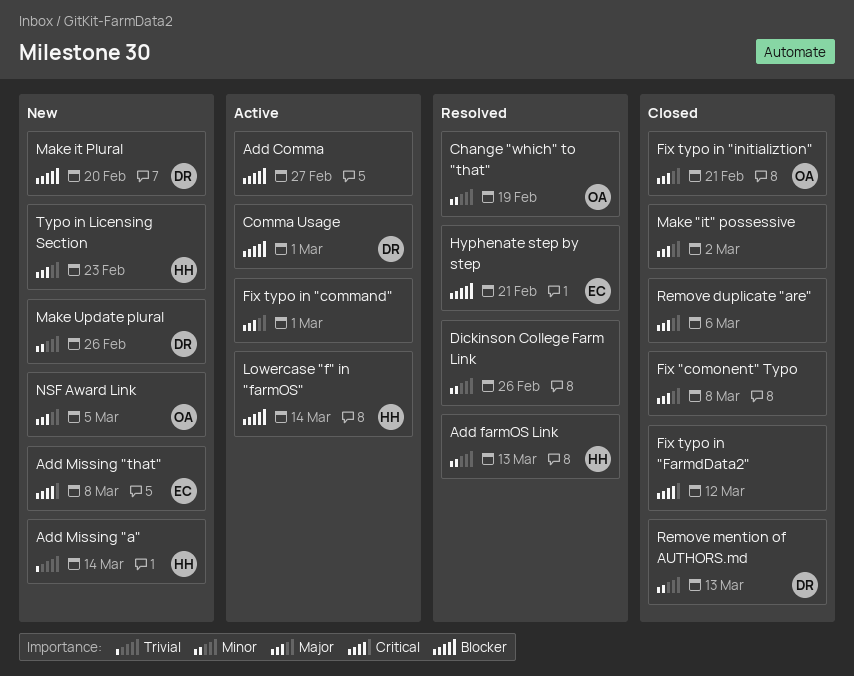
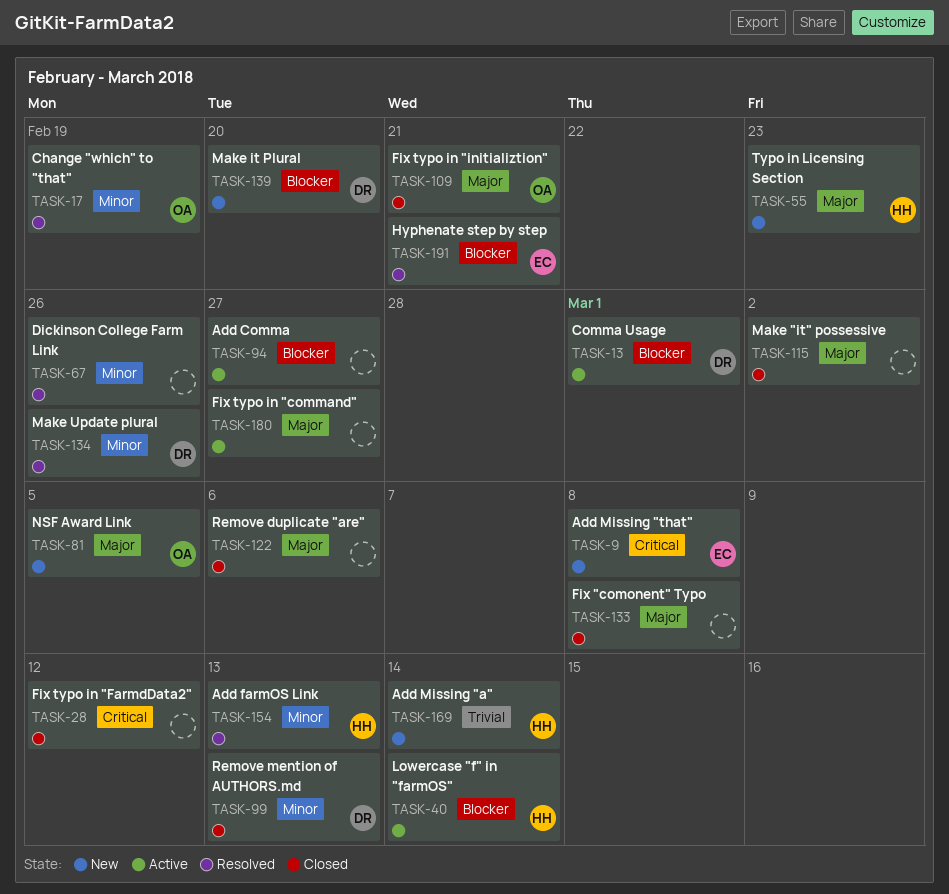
Fix typo in "command", due: Mar 1 -> Feb 27
Make Update plural, status: New -> Resolved

